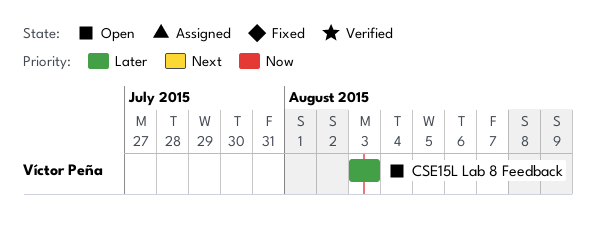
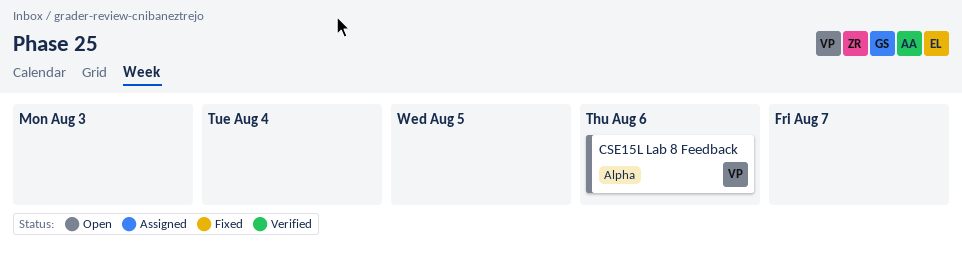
CSE15L Lab 8 Feedback, due: Aug 3 -> Aug 6

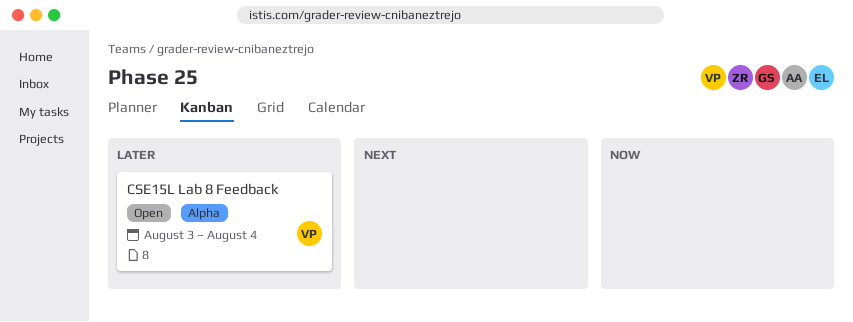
CSE15L Lab 8 Feedback, due: Aug 6 -> Aug 4

